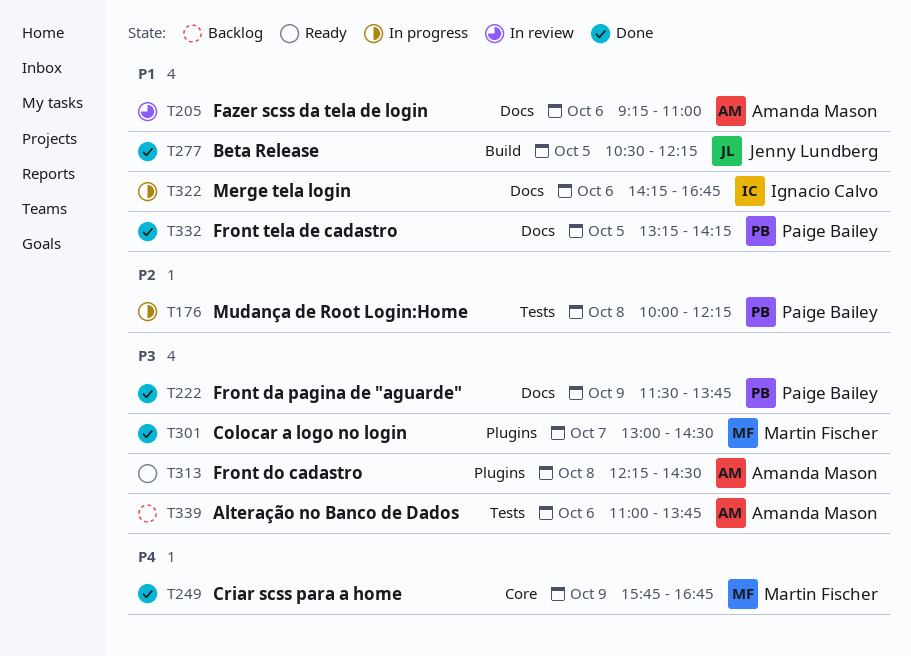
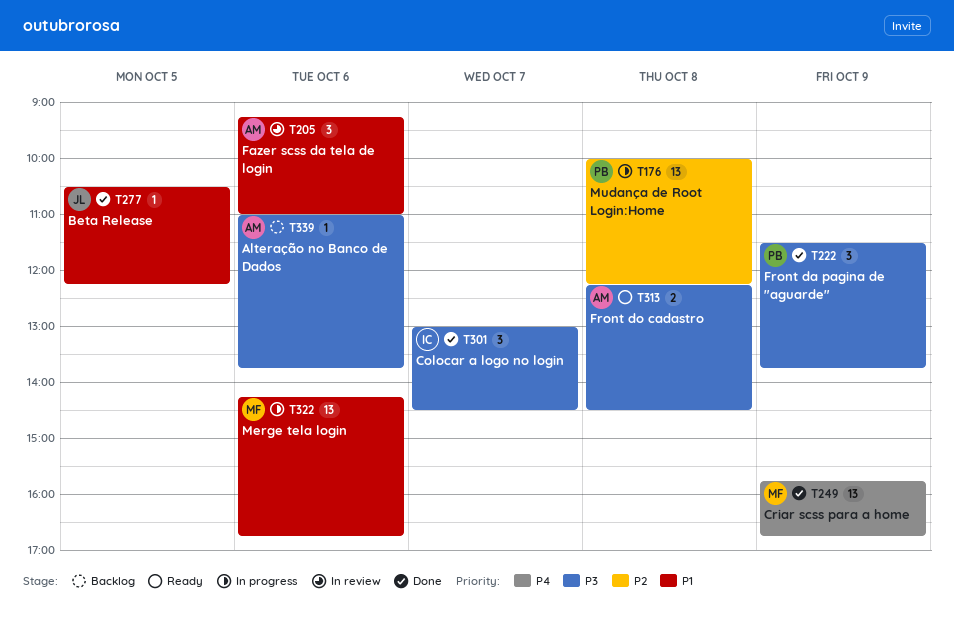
T301, owner: Martin Fischer -> Ignacio Calvo
T322, owner: Ignacio Calvo -> Martin Fischer
T332: present -> none

